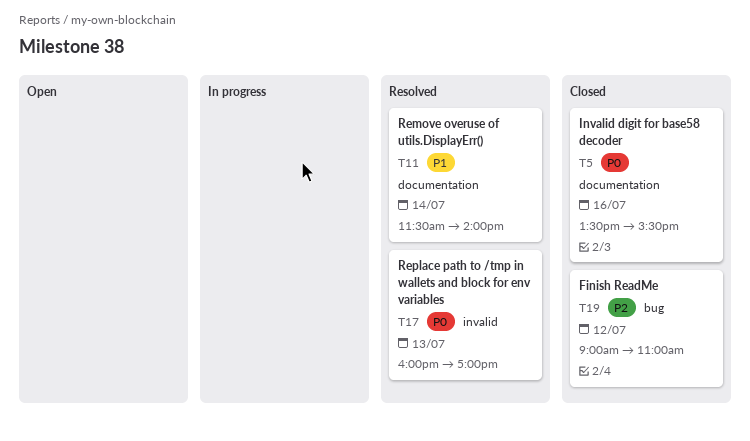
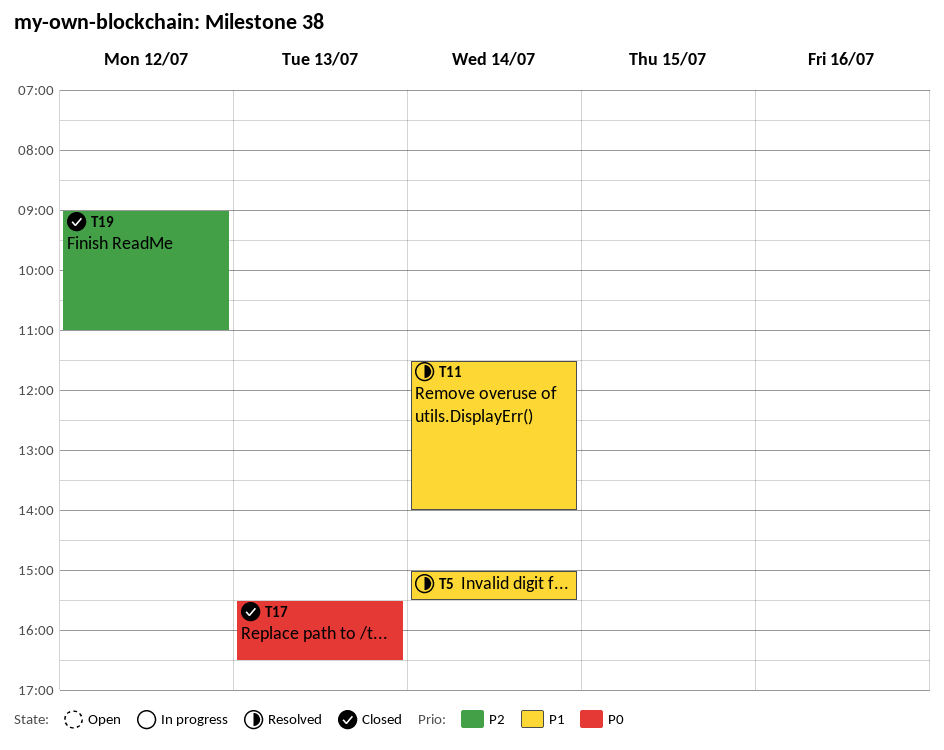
T5, status: Closed -> Resolved
T5, priority: P0 -> P1
T5, day: Jul 16 -> Jul 14
T5, begins: 13:30 -> 15:00
T17, status: Resolved -> Closed
T17, begins: 16:00 -> 15:30
T17, ends: 17:00 -> 16:30

